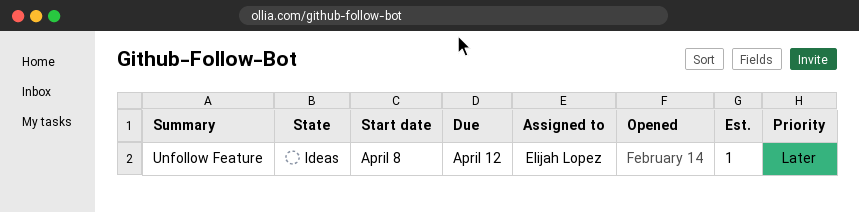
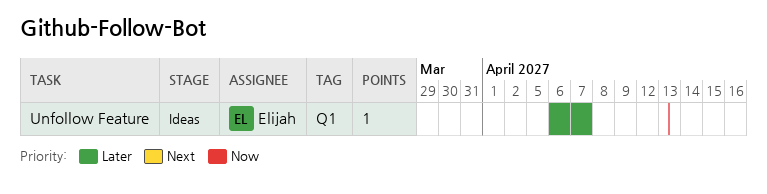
Unfollow Feature, start: Apr 8 -> Apr 6
Unfollow Feature, due: Apr 12 -> Apr 7

